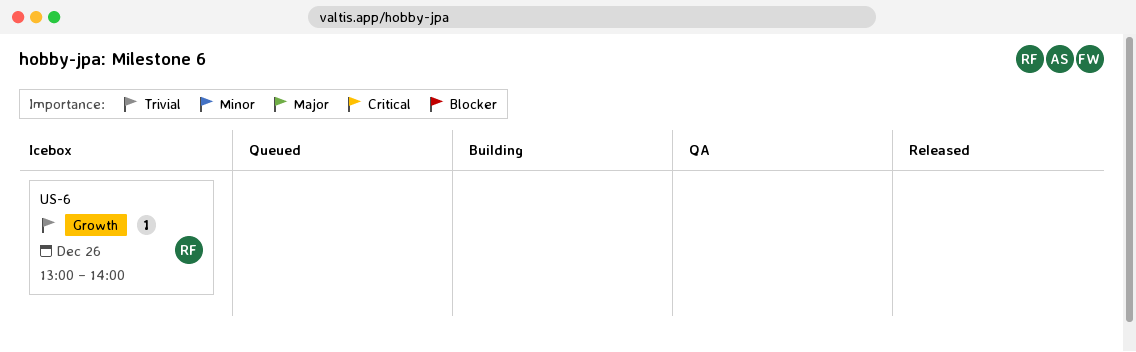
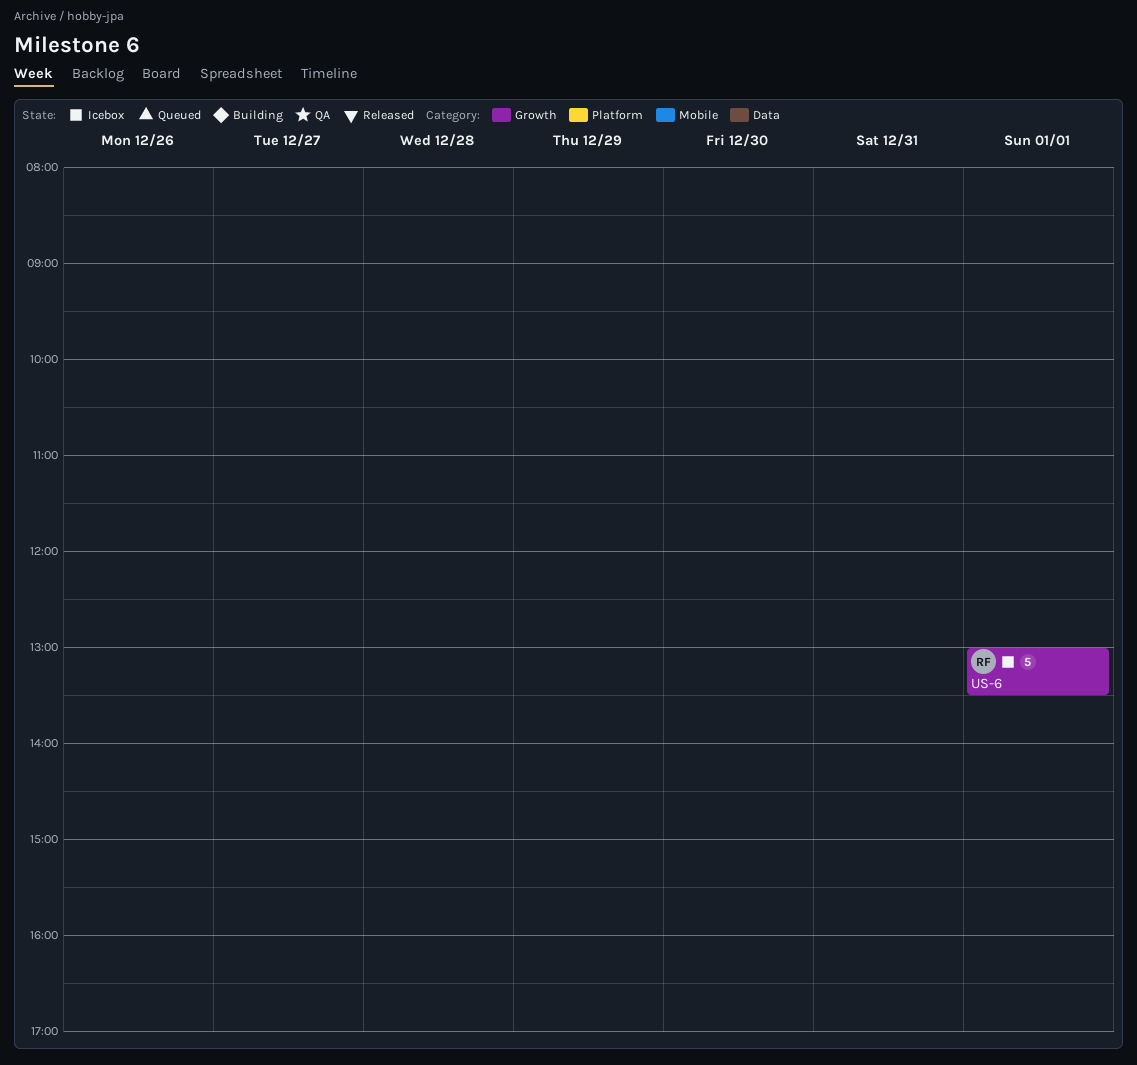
US-6, estimate: 1 -> 5
US-6, day: Dec 26 -> Jan 1
US-6, ends: 14:00 -> 13:30

